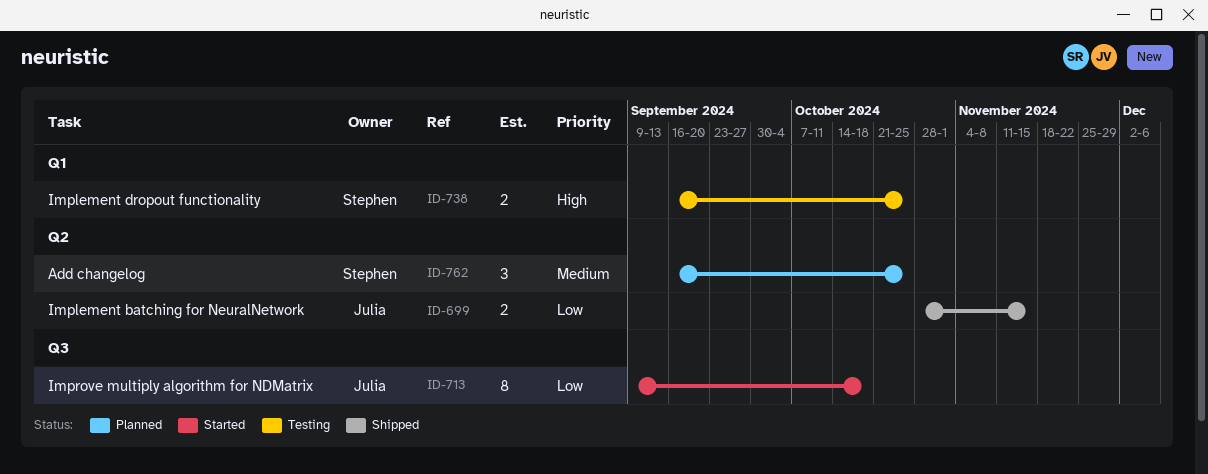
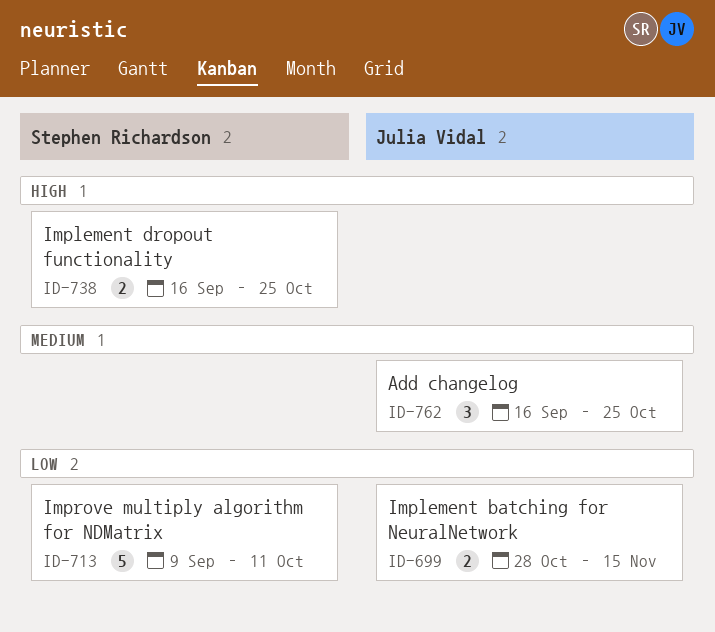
ID-713, owner: Julia Vidal -> Stephen Richardson
ID-713, estimate: 8 -> 5
ID-713, due: Oct 18 -> Oct 11
ID-762, owner: Stephen Richardson -> Julia Vidal

